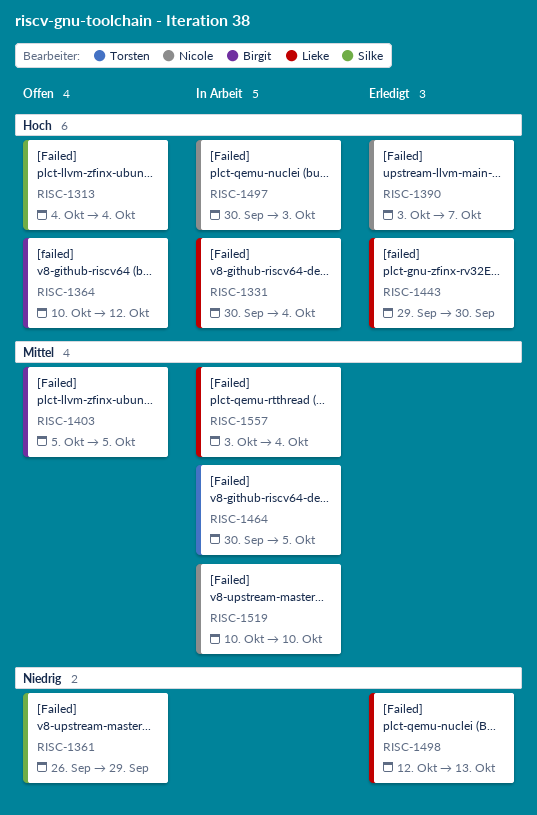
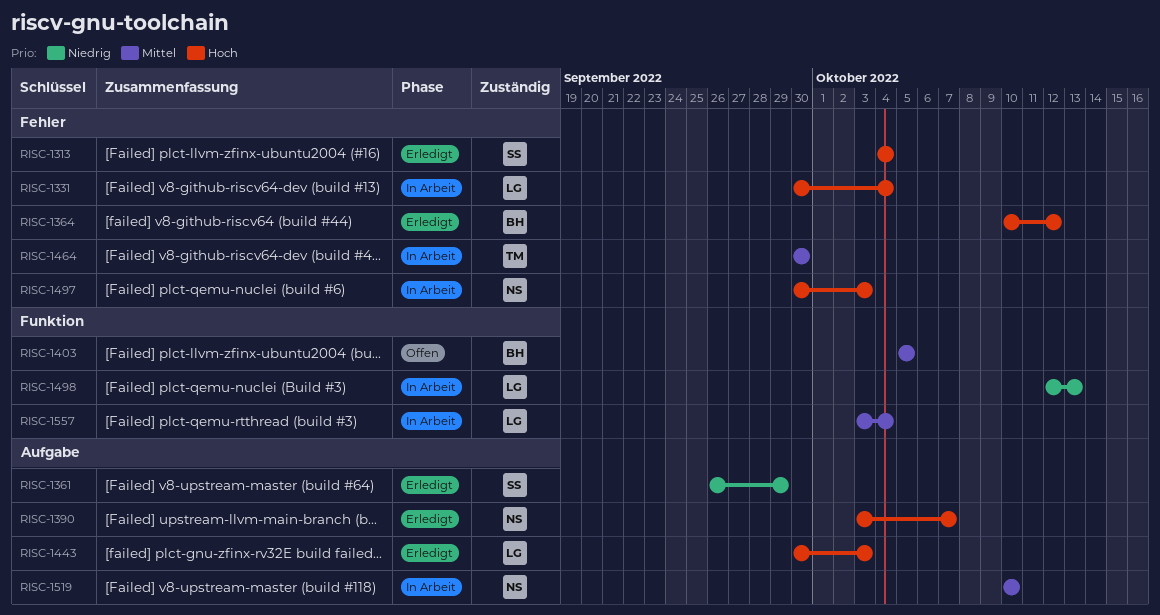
RISC-1313, status: Offen -> Erledigt
RISC-1361, status: Offen -> Erledigt
RISC-1364, status: Offen -> Erledigt
RISC-1443, start: Sep 29 -> Sep 30
RISC-1443, due: Sep 30 -> Oct 3
RISC-1464, due: Oct 5 -> Sep 30
RISC-1498, status: Erledigt -> In Arbeit

